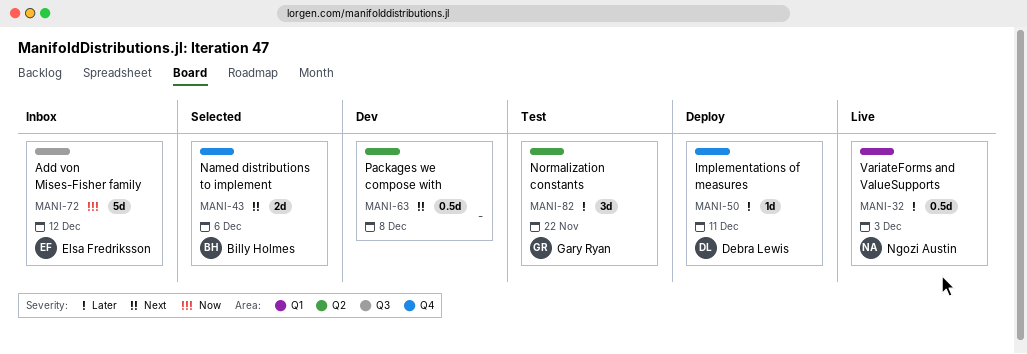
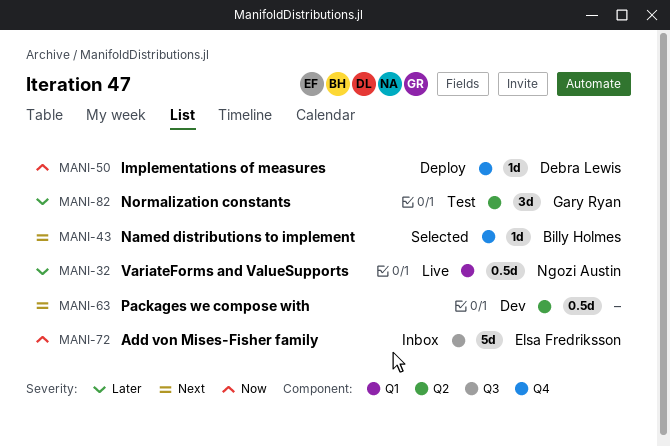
MANI-43, estimate: 2d -> 1d
MANI-50, priority: Later -> Now

